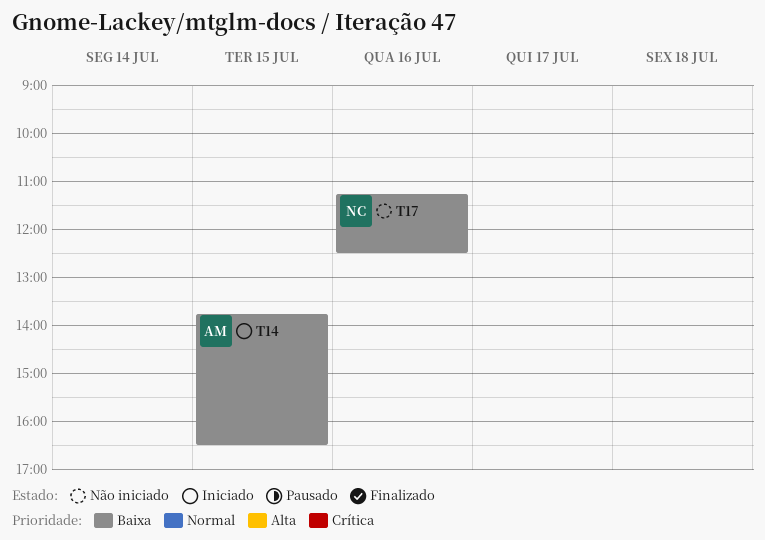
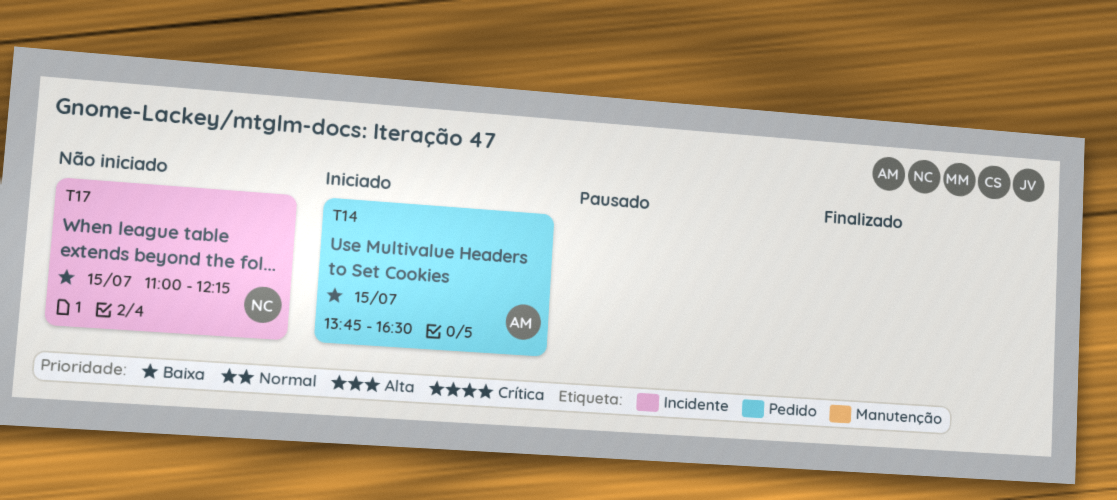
T17, day: Jul 16 -> Jul 15
T17, begins: 11:15 -> 11:00
T17, ends: 12:30 -> 12:15

